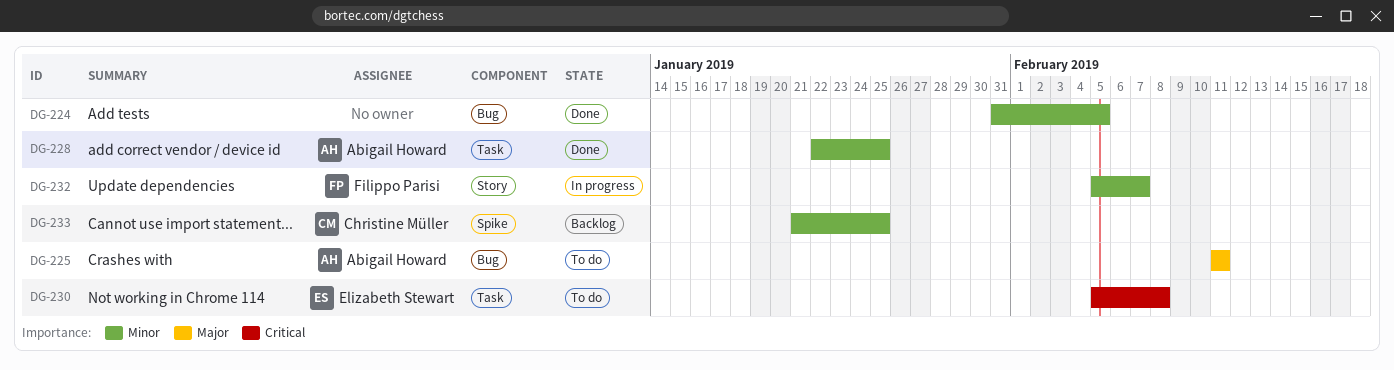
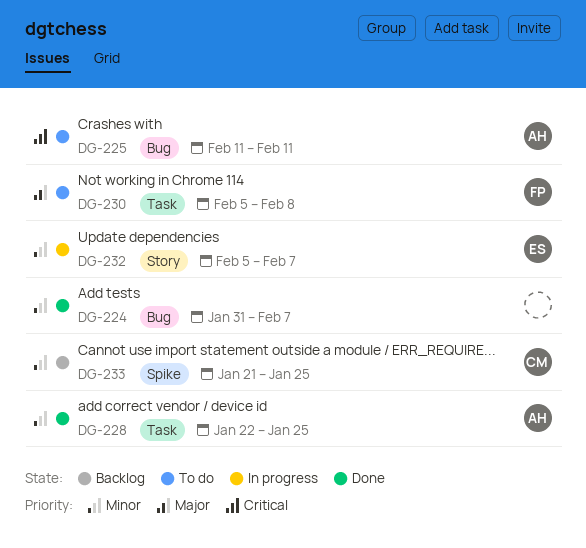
DG-224, due: Feb 5 -> Feb 7
DG-225, priority: Major -> Critical
DG-230, owner: Elizabeth Stewart -> Filippo Parisi
DG-230, priority: Critical -> Major
DG-232, owner: Filippo Parisi -> Elizabeth Stewart

